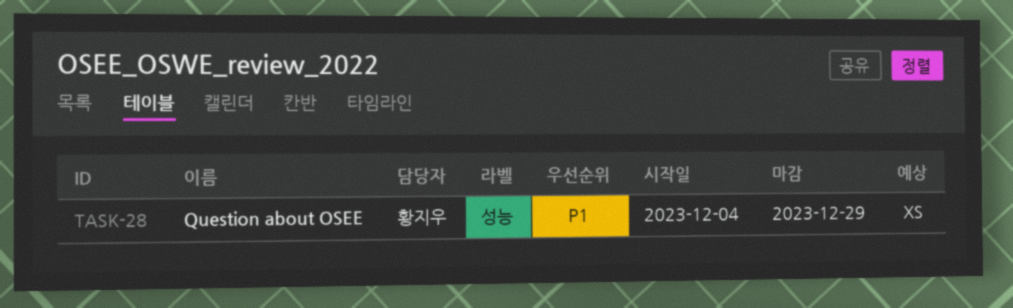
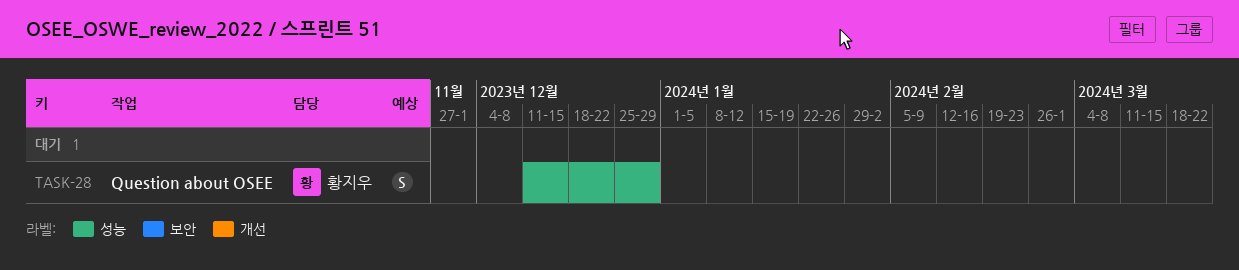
TASK-28, estimate: XS -> S
TASK-28, start: Dec 4 -> Dec 11

